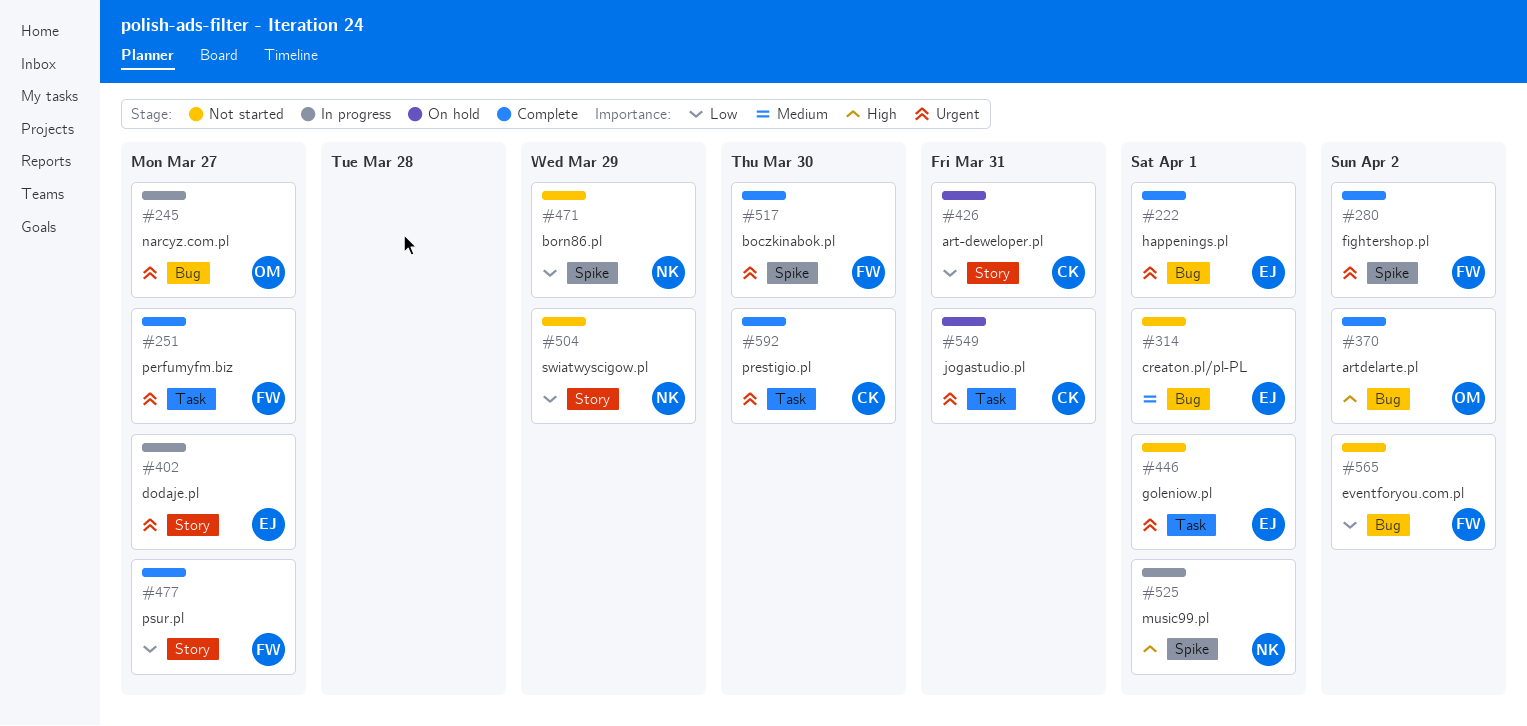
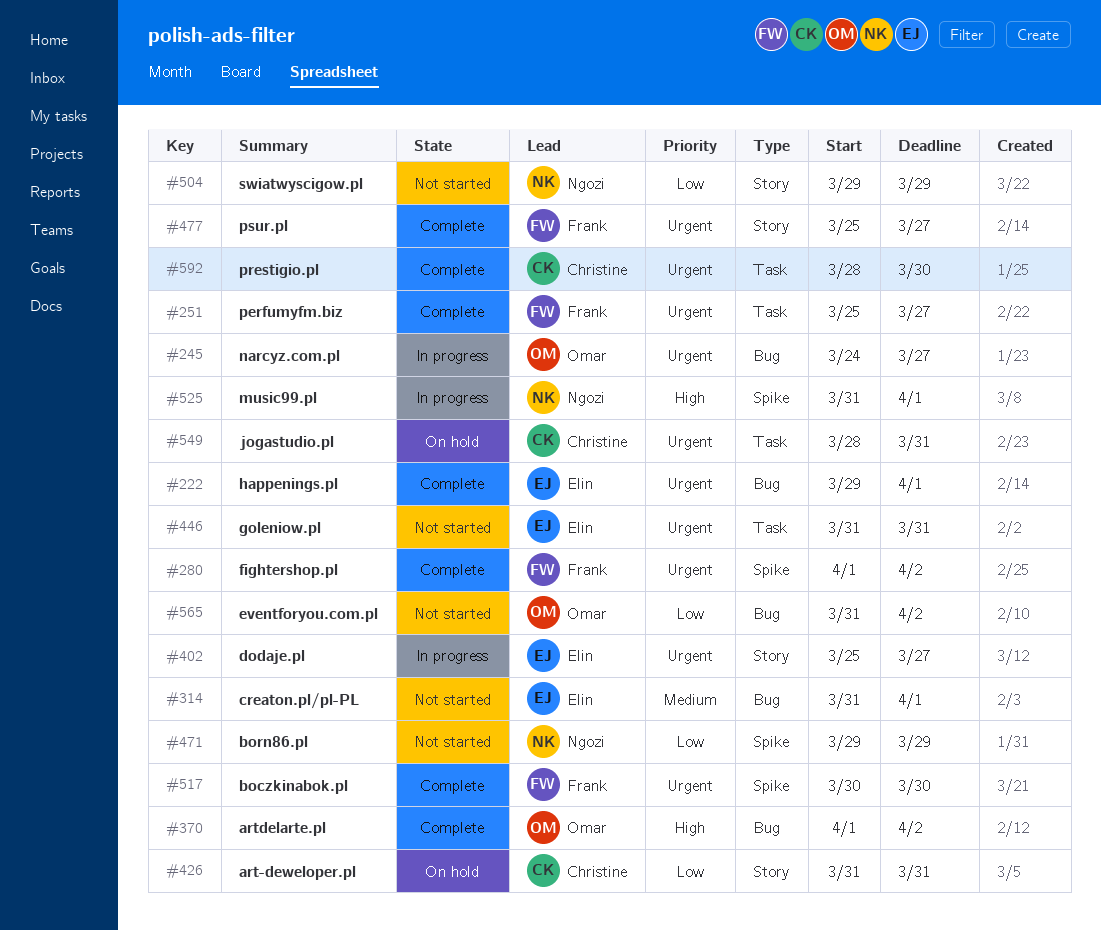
#446, due: Apr 1 -> Mar 31
#477, priority: Low -> Urgent
#565, owner: Frank -> Omar

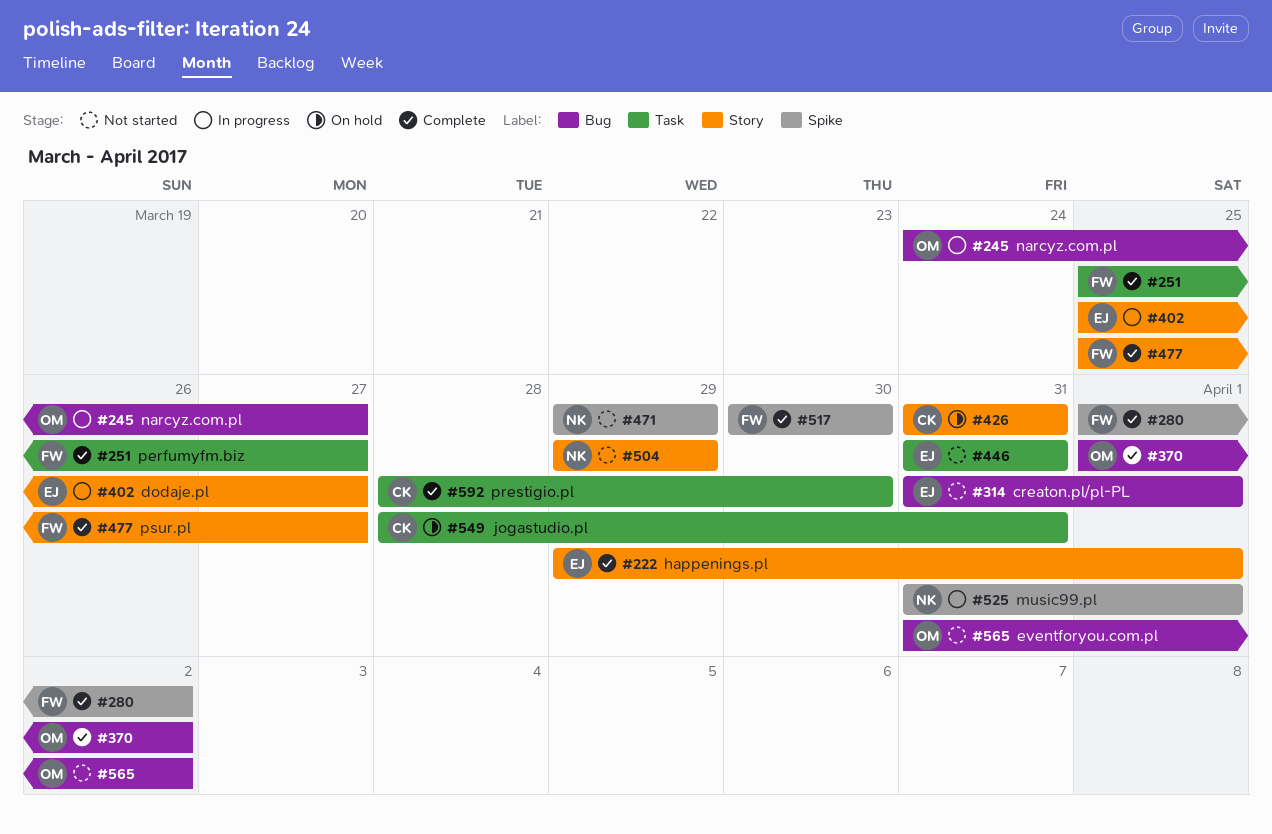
#222, label: Bug -> Story

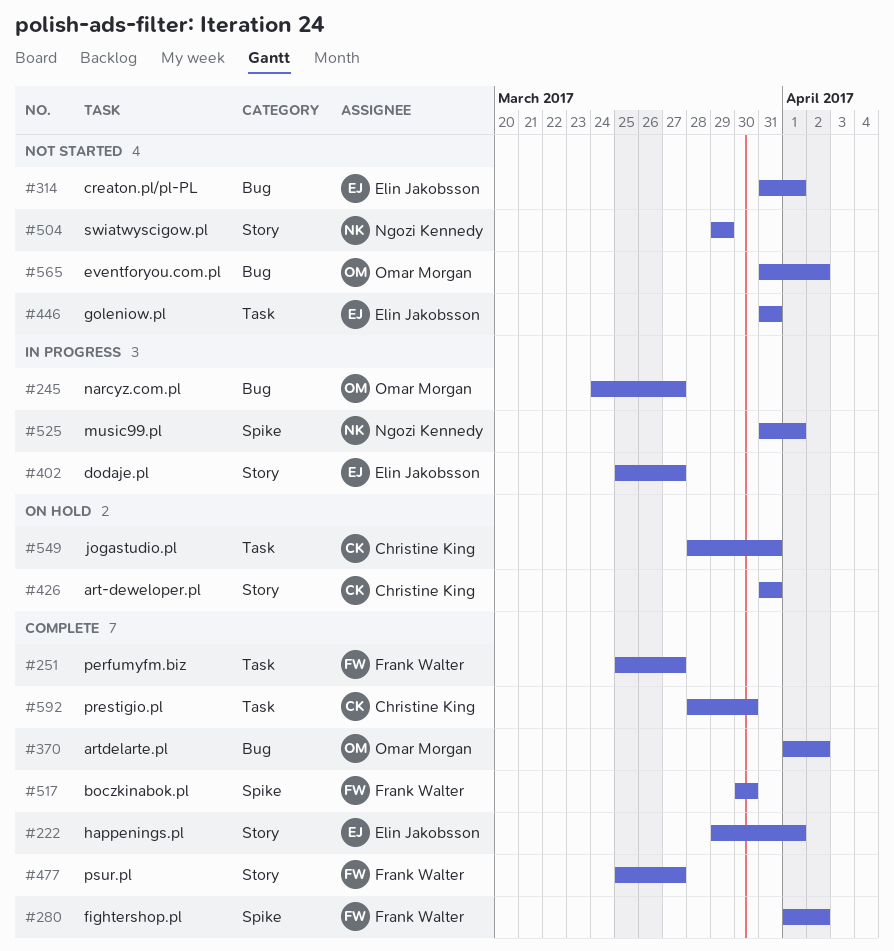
#471: present -> none

